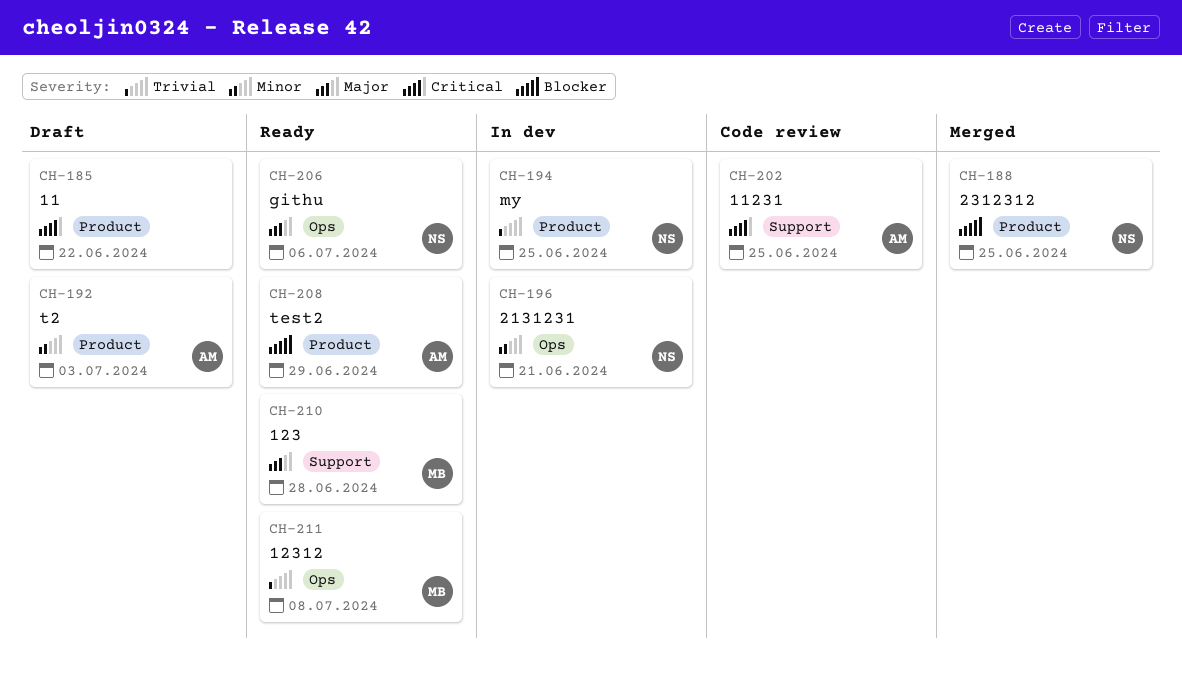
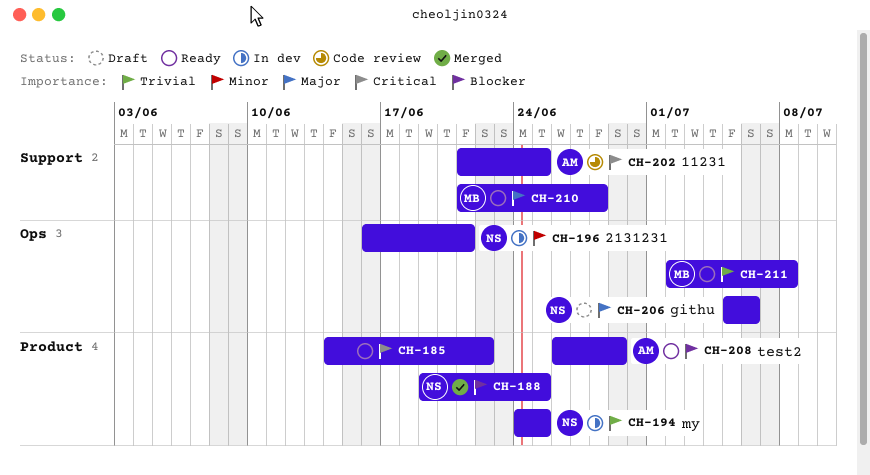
CH-185, status: Draft -> Ready
CH-192: present -> none
CH-206, status: Ready -> Draft

